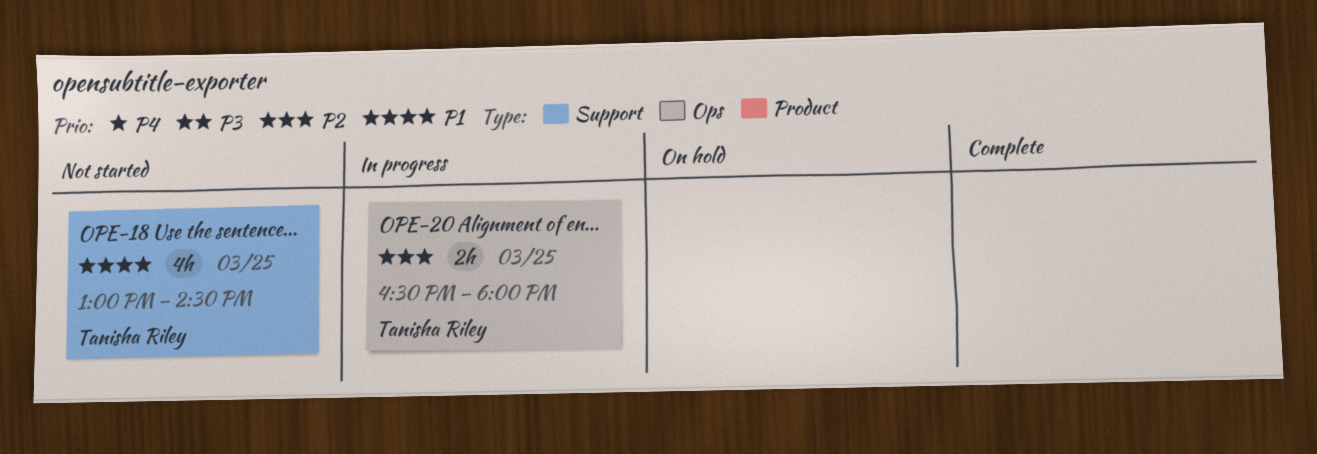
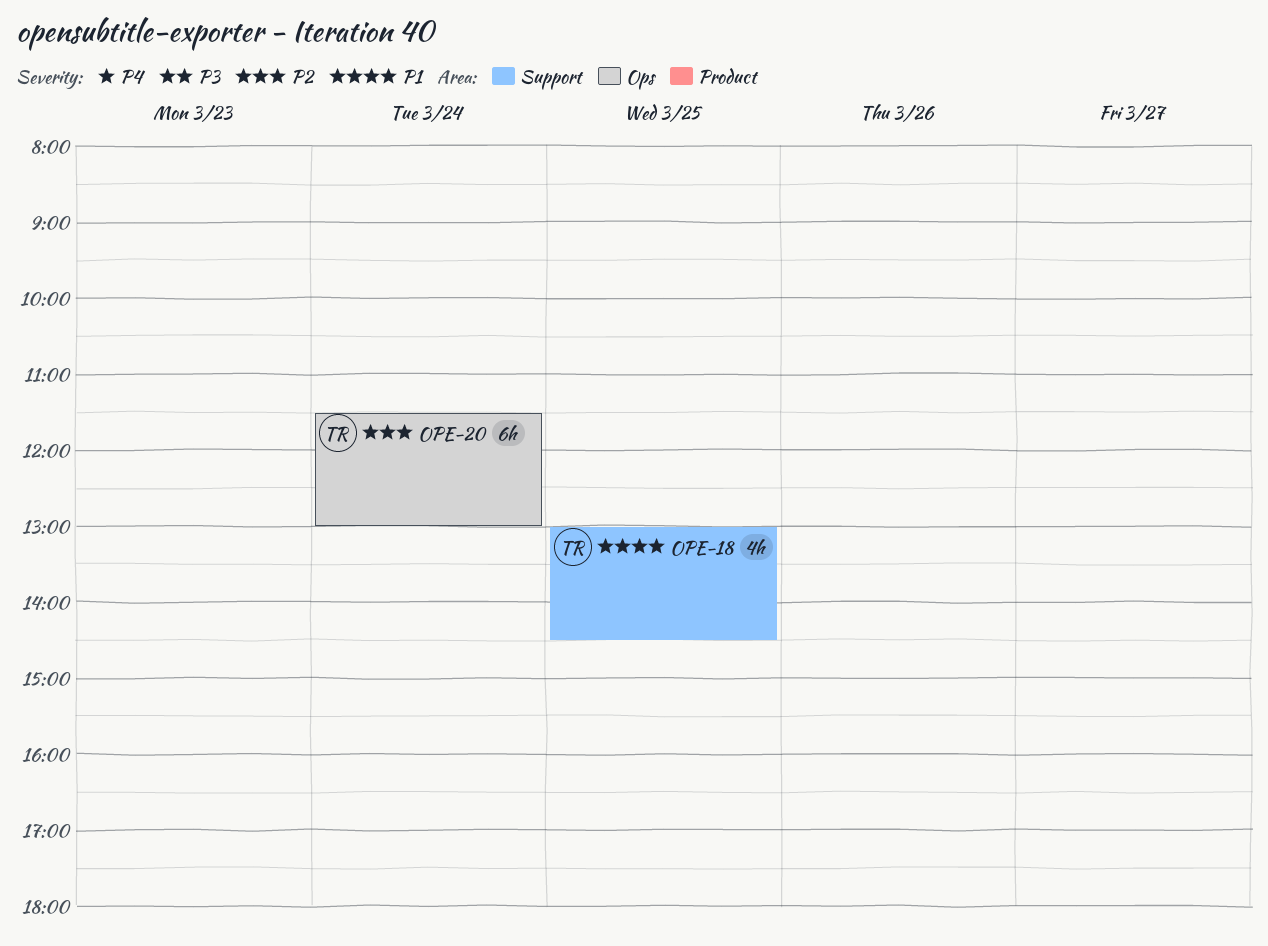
OPE-20, estimate: 2h -> 6h
OPE-20, day: Mar 25 -> Mar 24
OPE-20, begins: 16:30 -> 11:30
OPE-20, ends: 18:00 -> 13:00

